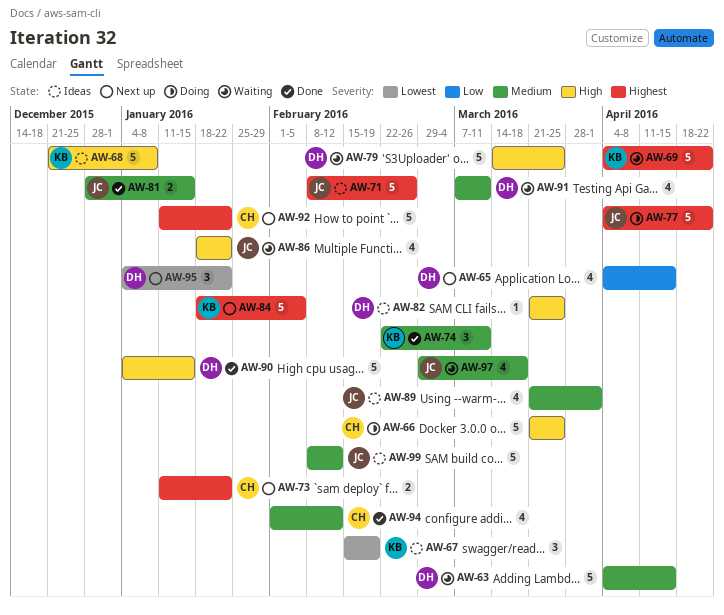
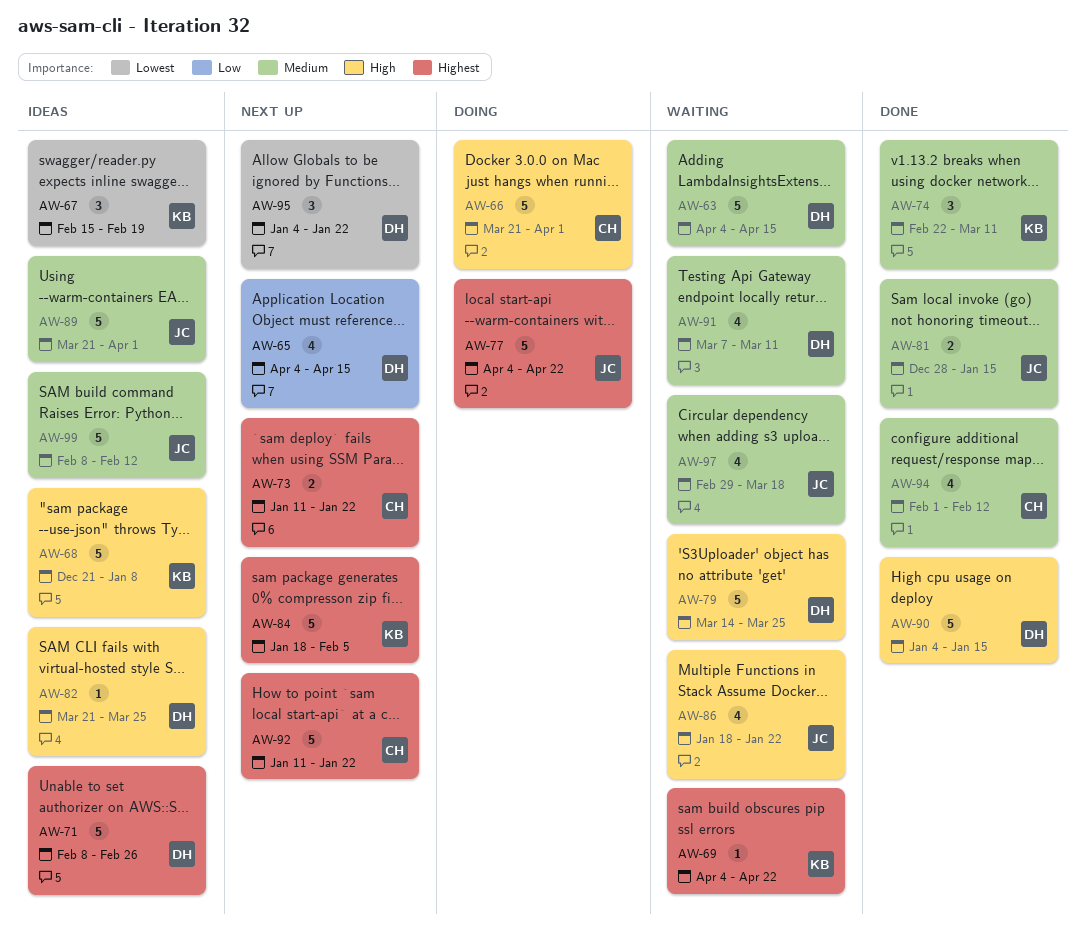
AW-66, due: Mar 25 -> Apr 1
AW-69, estimate: 5 -> 1
AW-71, owner: JC -> DH
AW-89, estimate: 4 -> 5

